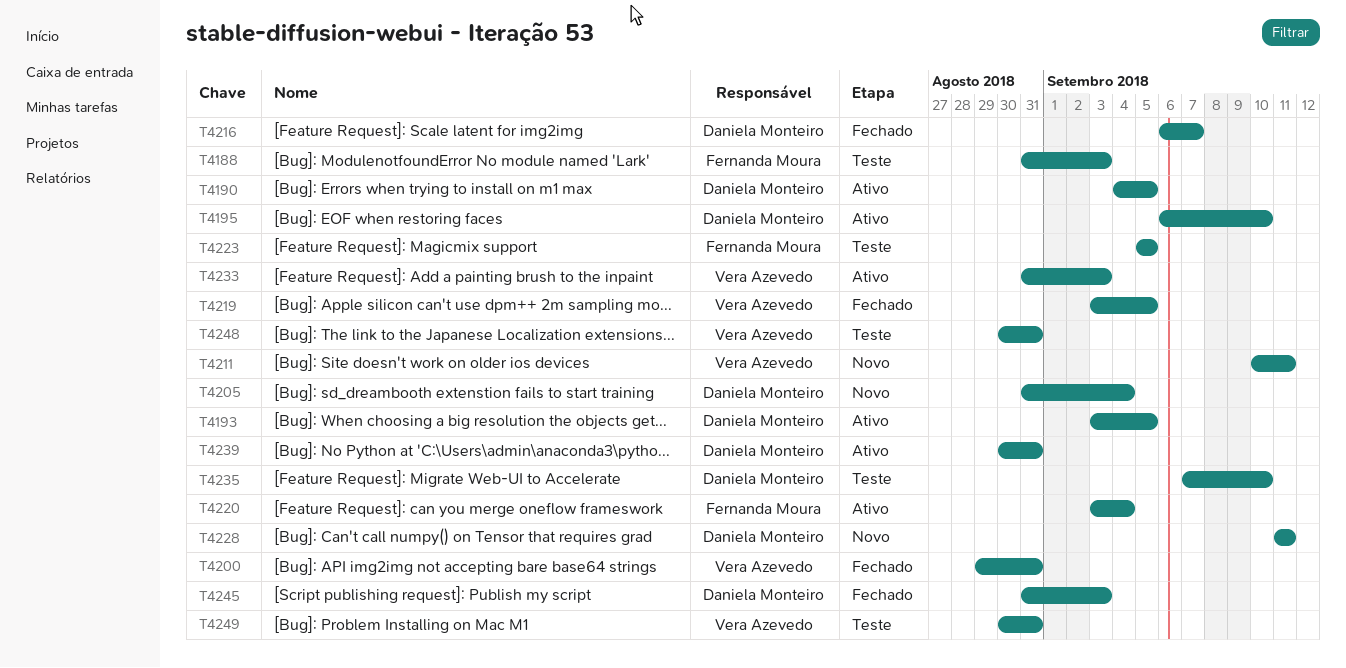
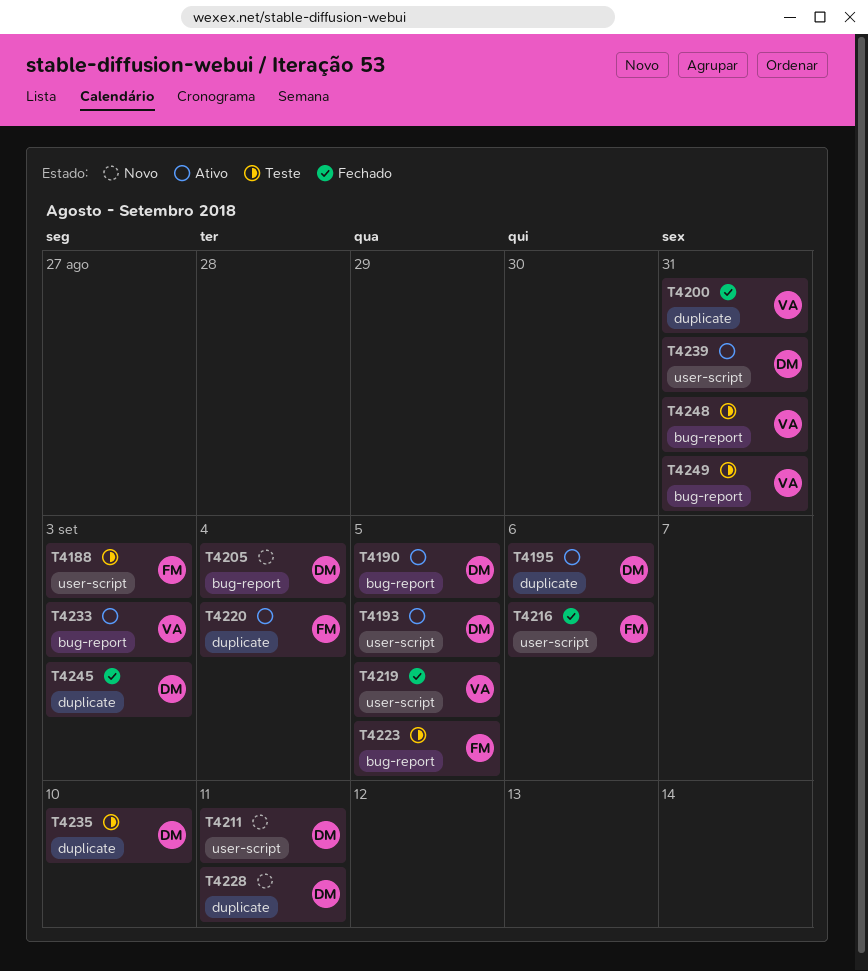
T4195, due: Sep 10 -> Sep 6
T4211, owner: Vera Azevedo -> Daniela Monteiro
T4216, owner: Daniela Monteiro -> Fernanda Moura
T4216, due: Sep 7 -> Sep 6

